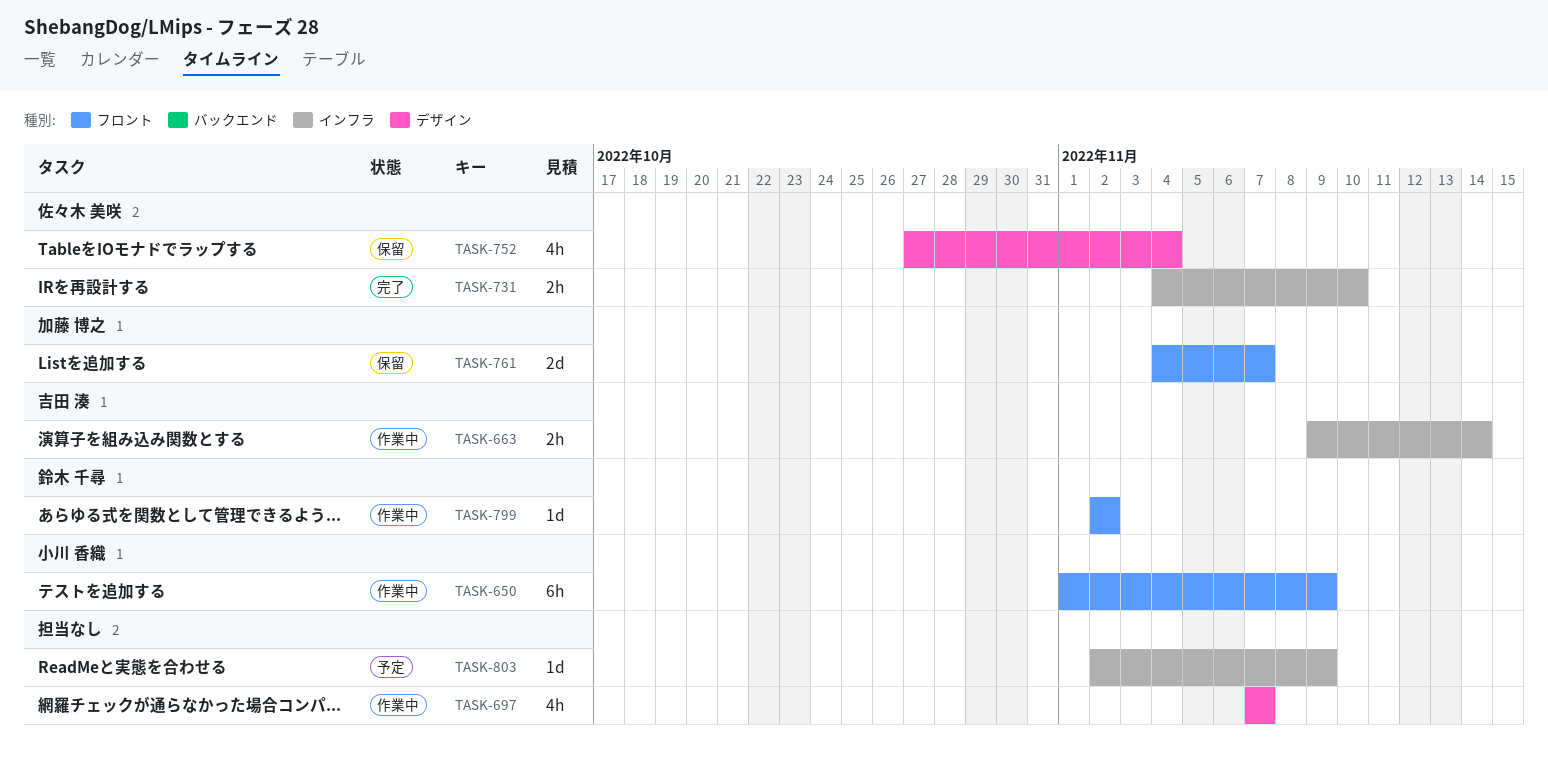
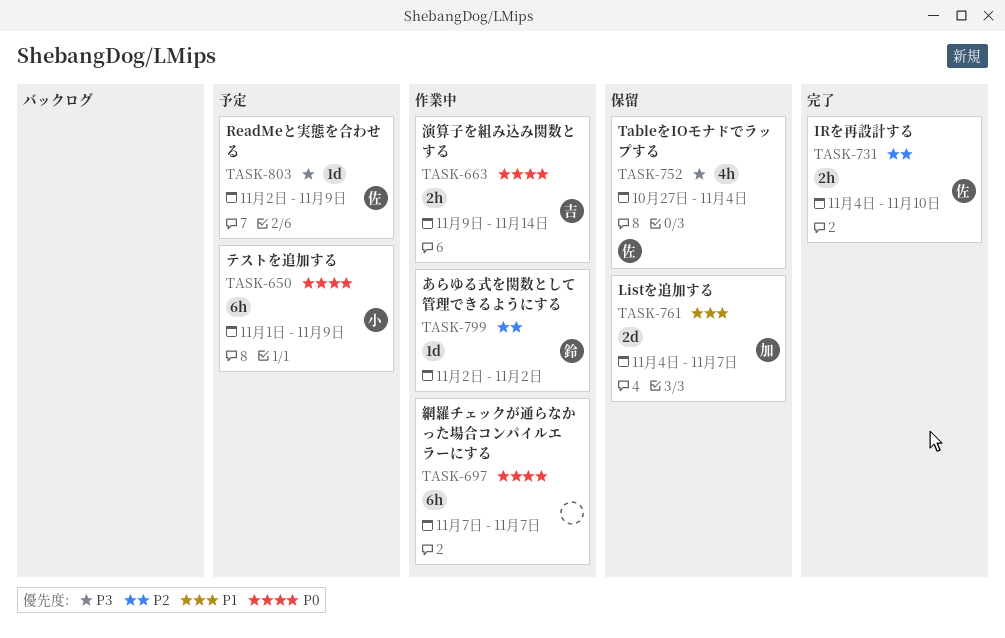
TASK-650, status: 作業中 -> 予定
TASK-697, estimate: 4h -> 6h
TASK-803, owner: none -> 佐々木 美咲

